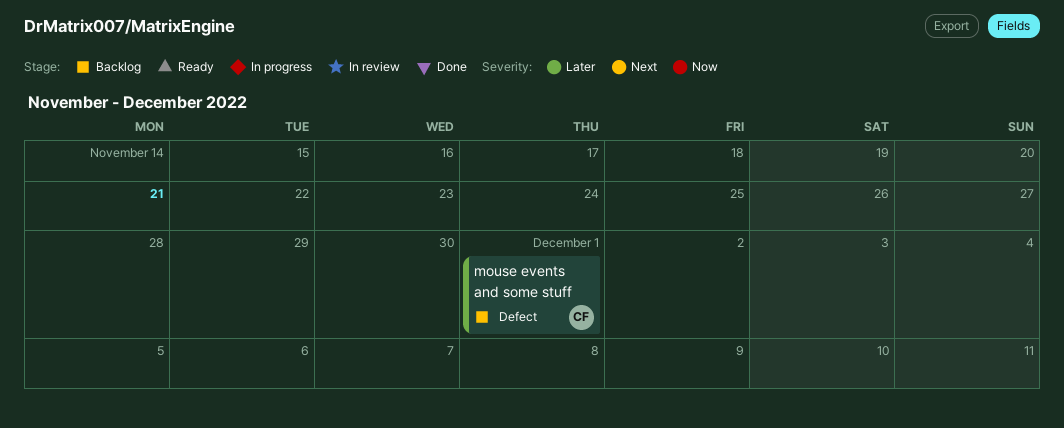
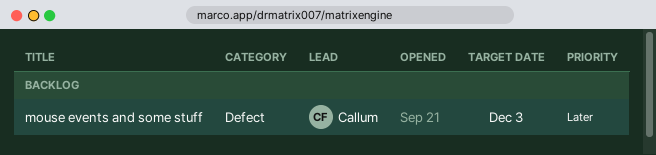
mouse events and some stuff, due: Dec 1 -> Dec 3

